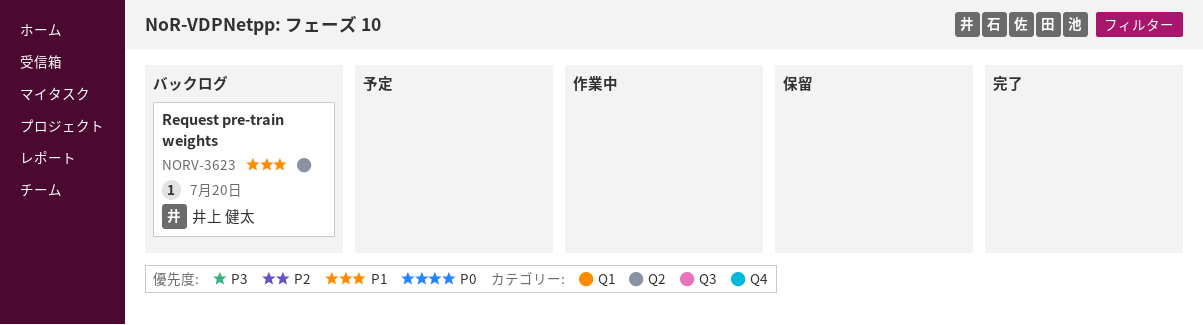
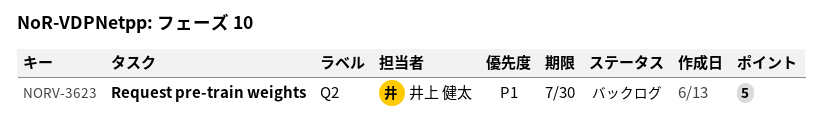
NORV-3623, estimate: 1 -> 5
NORV-3623, due: Jul 20 -> Jul 30

